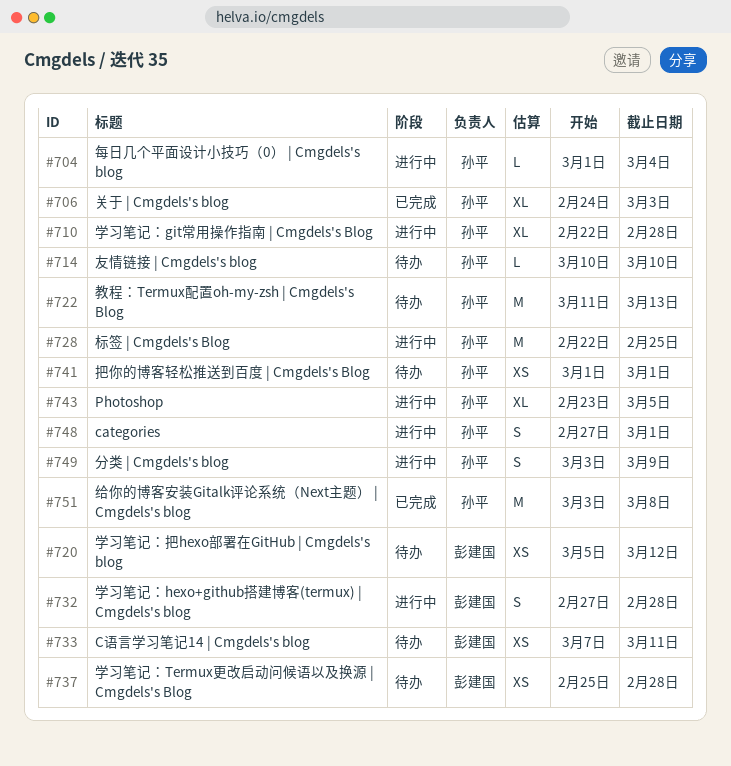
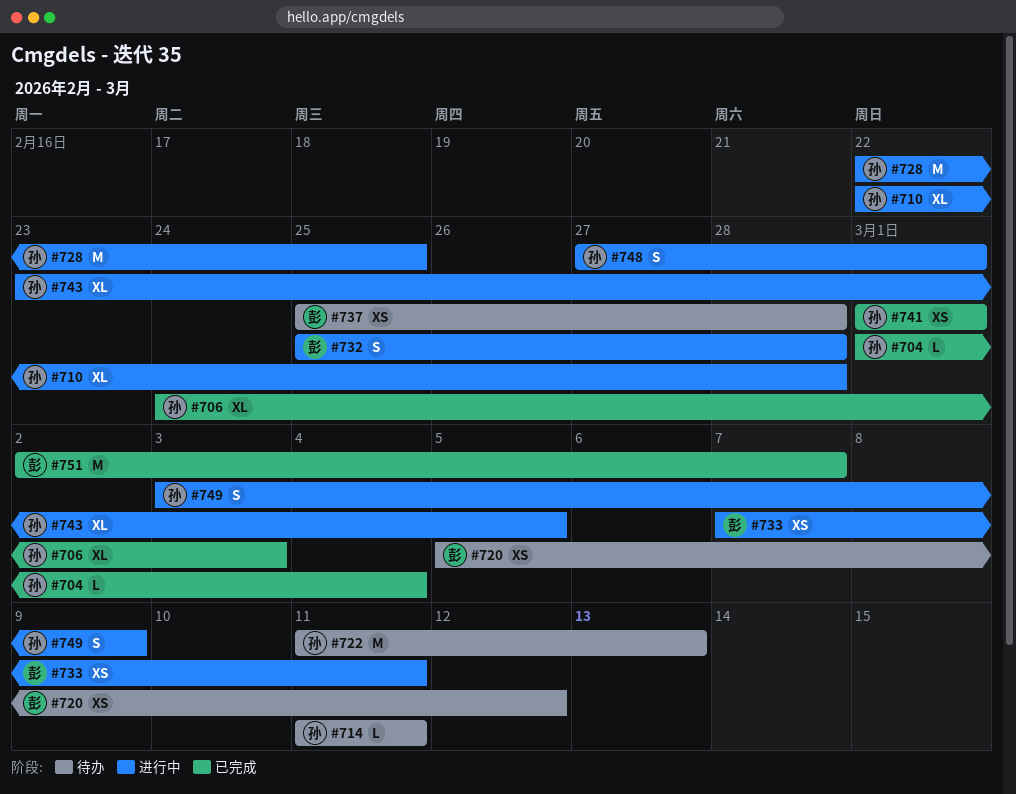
#704, status: 进行中 -> 已完成
#714, start: Mar 10 -> Mar 11
#714, due: Mar 10 -> Mar 11
#732, start: Feb 27 -> Feb 25
#733, status: 待办 -> 进行中
#741, status: 待办 -> 已完成
#751, owner: 孙平 -> 彭建国
#751, start: Mar 3 -> Mar 2
#751, due: Mar 8 -> Mar 7

